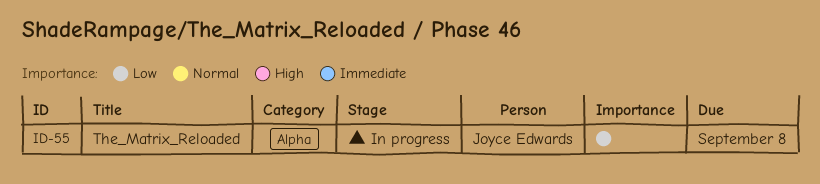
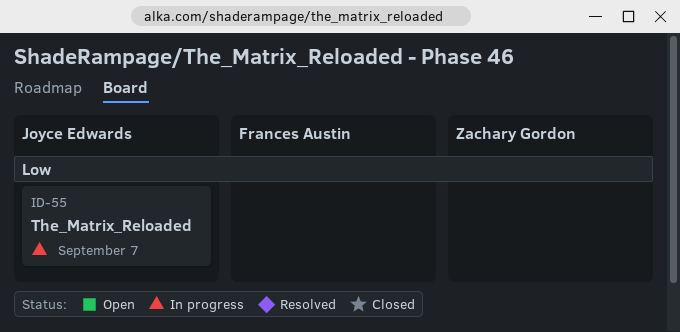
ID-55, due: Sep 8 -> Sep 7

